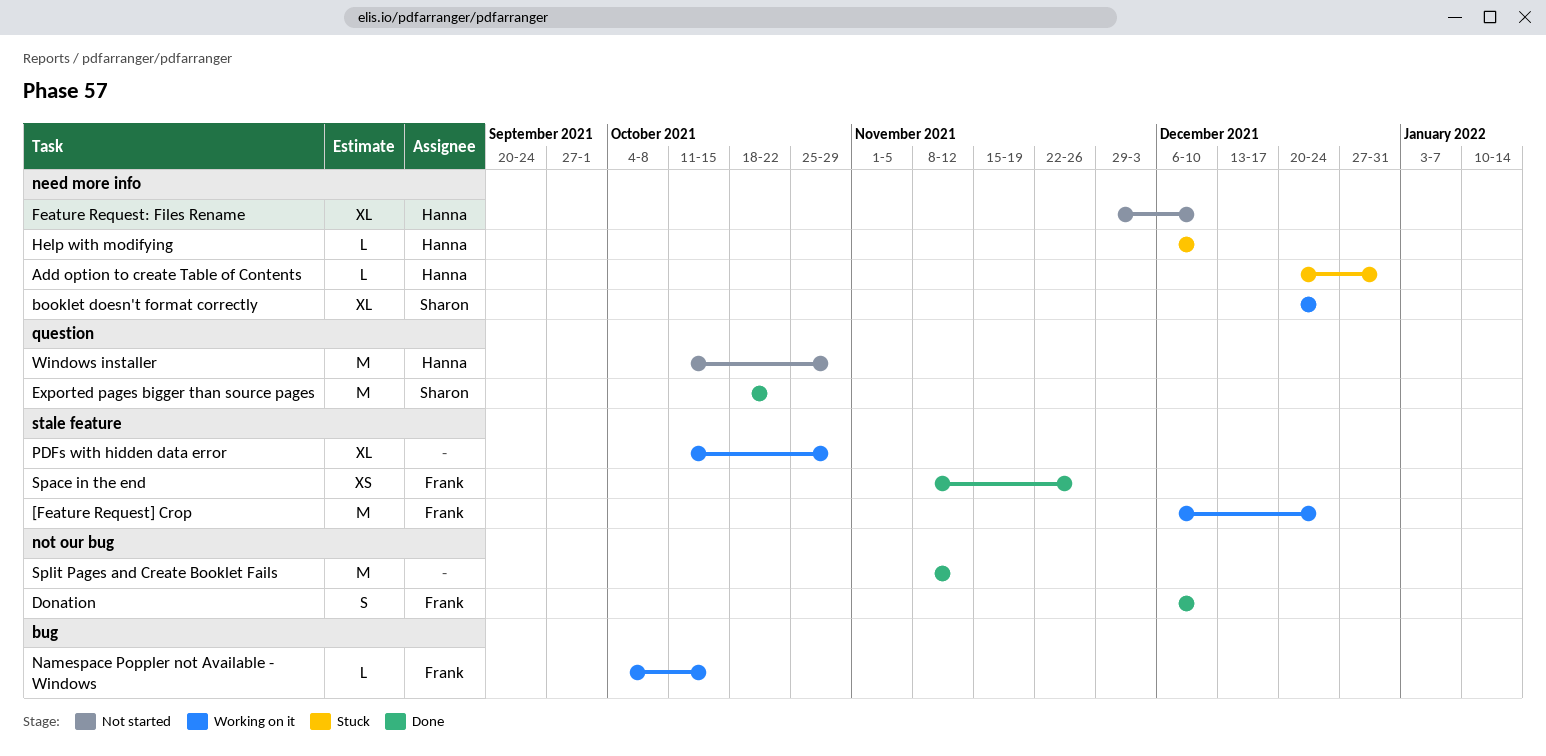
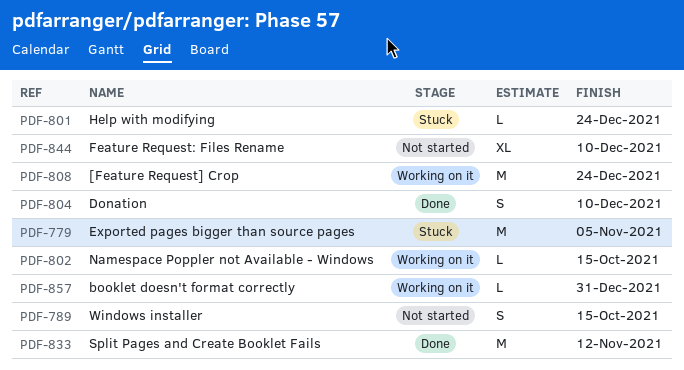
Add option to create Table of Contents: present -> none
booklet doesn't format correctly, estimate: XL -> L
booklet doesn't format correctly, due: Dec 24 -> Dec 31
Exported pages bigger than source pages, status: Done -> Stuck
Exported pages bigger than source pages, due: Oct 22 -> Nov 5
Help with modifying, due: Dec 10 -> Dec 24
PDFs with hidden data error: present -> none
Space in the end: present -> none
Windows installer, estimate: M -> S
Windows installer, due: Oct 29 -> Oct 15

